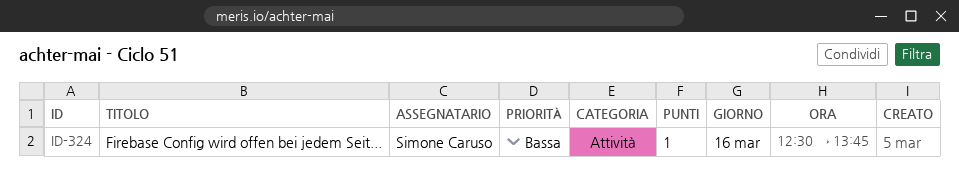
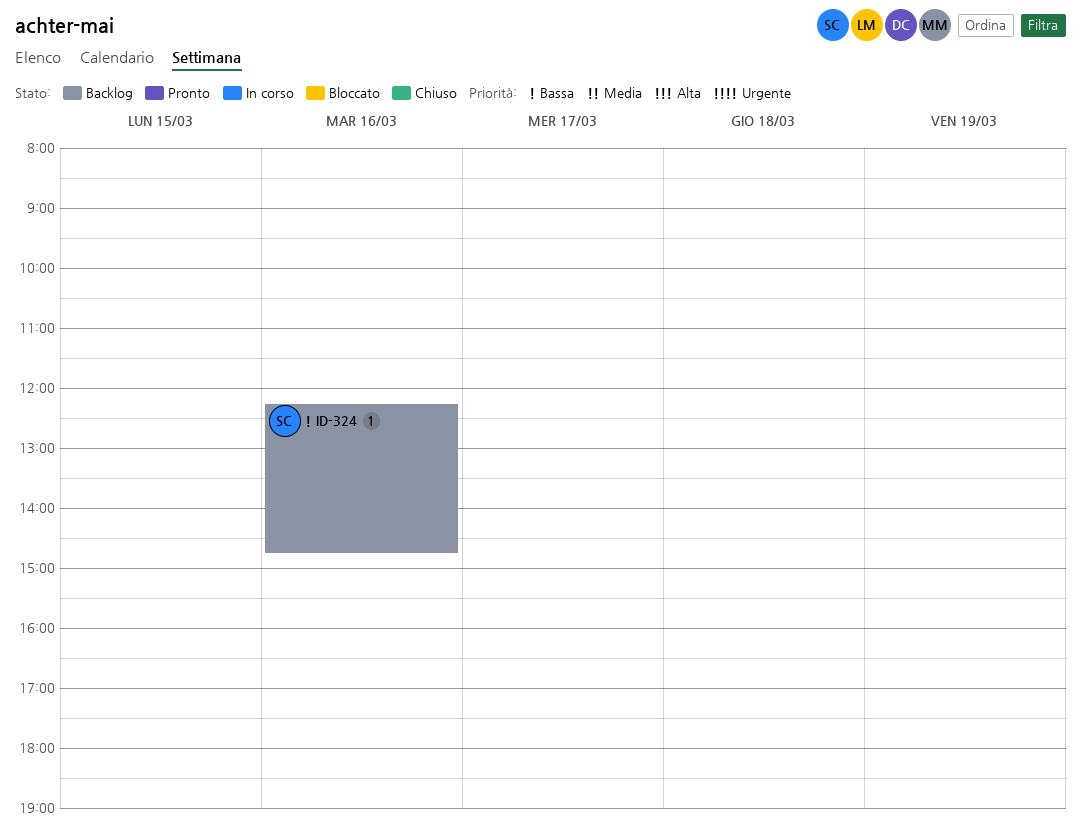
ID-324, begins: 12:30 -> 12:15
ID-324, ends: 13:45 -> 14:45

